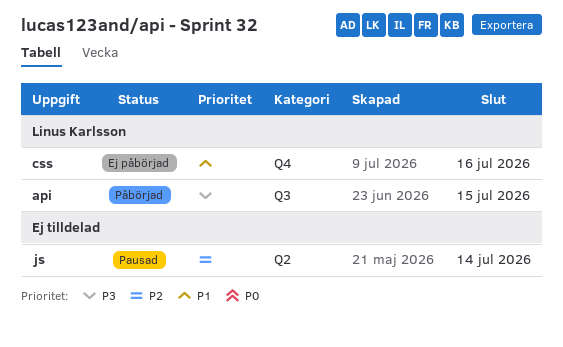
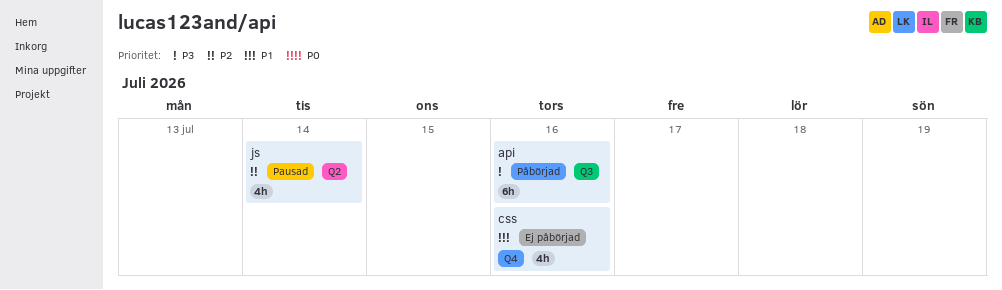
api, due: Jul 15 -> Jul 16

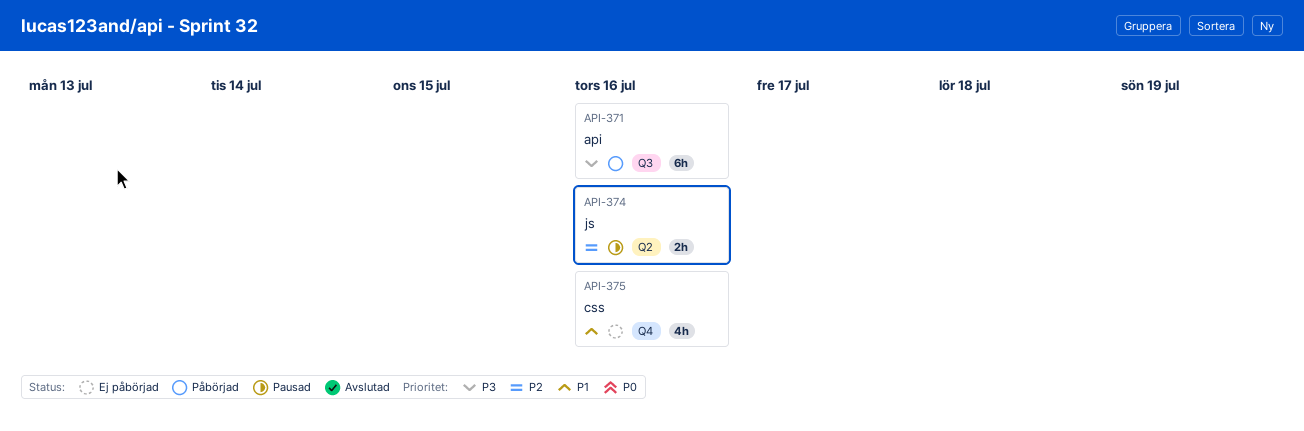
js, estimate: 4h -> 2h
js, due: Jul 14 -> Jul 16

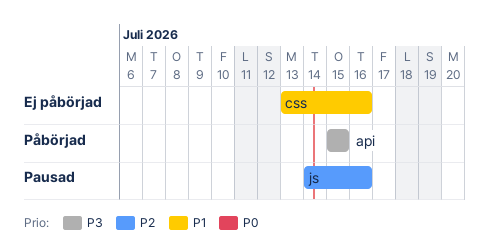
api, due: Jul 16 -> Jul 15

